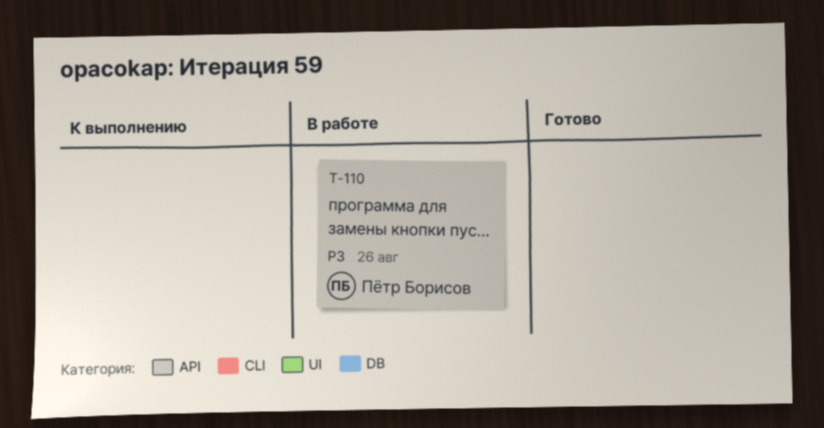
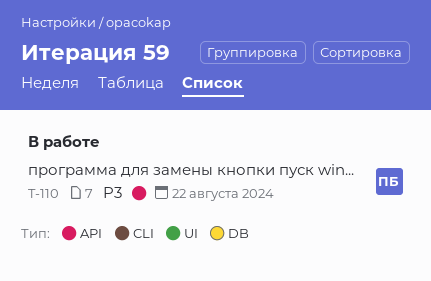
T-110, due: Aug 26 -> Aug 22

